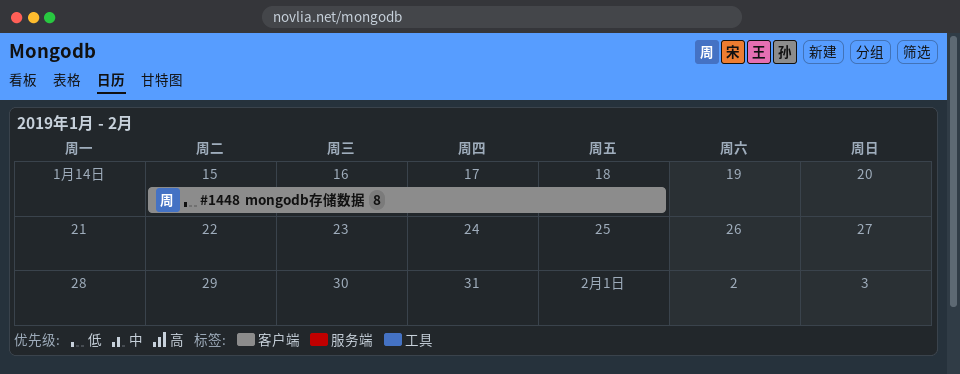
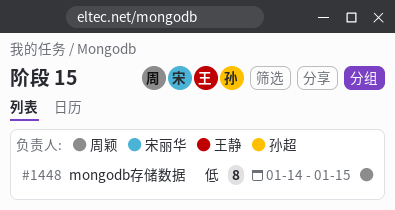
#1448, start: Jan 15 -> Jan 14
#1448, due: Jan 18 -> Jan 15

